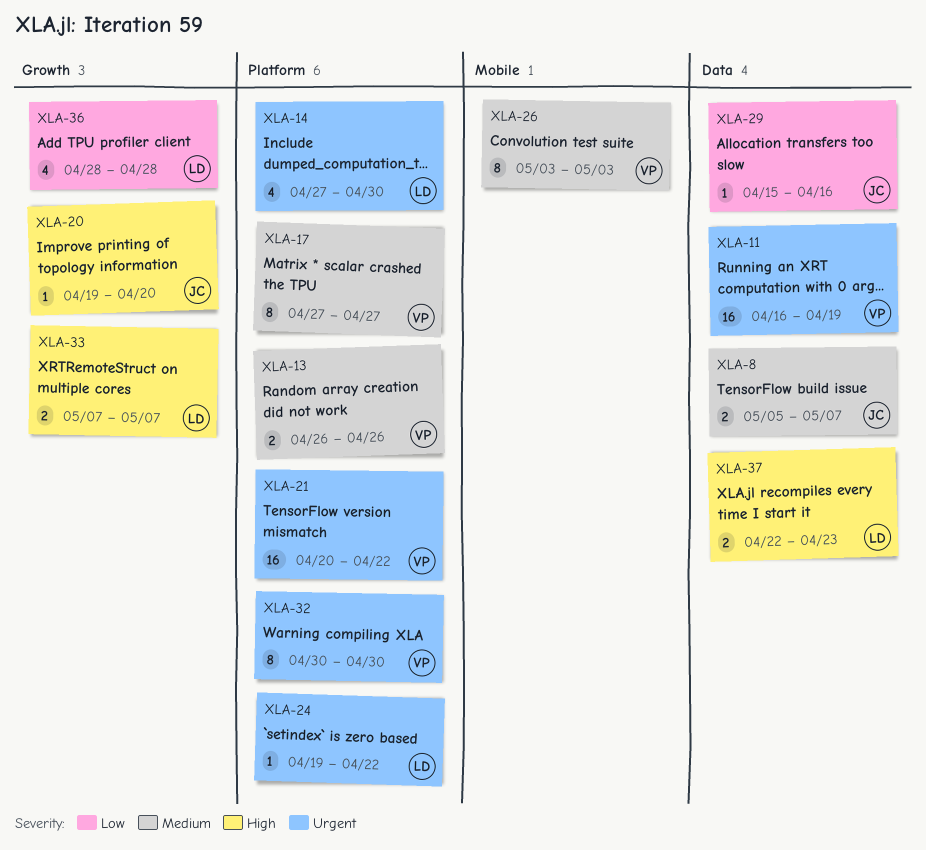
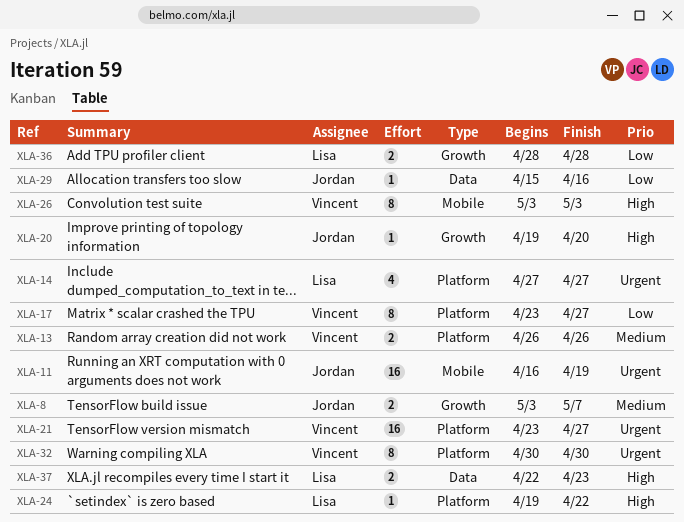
XLA-8, label: Data -> Growth
XLA-8, start: May 5 -> May 3
XLA-11, owner: Vincent -> Jordan
XLA-11, label: Data -> Mobile
XLA-14, due: Apr 30 -> Apr 27
XLA-17, priority: Medium -> Low
XLA-17, start: Apr 27 -> Apr 23
XLA-21, start: Apr 20 -> Apr 23
XLA-21, due: Apr 22 -> Apr 27
XLA-24, priority: Urgent -> High
XLA-26, priority: Medium -> High
XLA-33: present -> none
XLA-36, estimate: 4 -> 2

